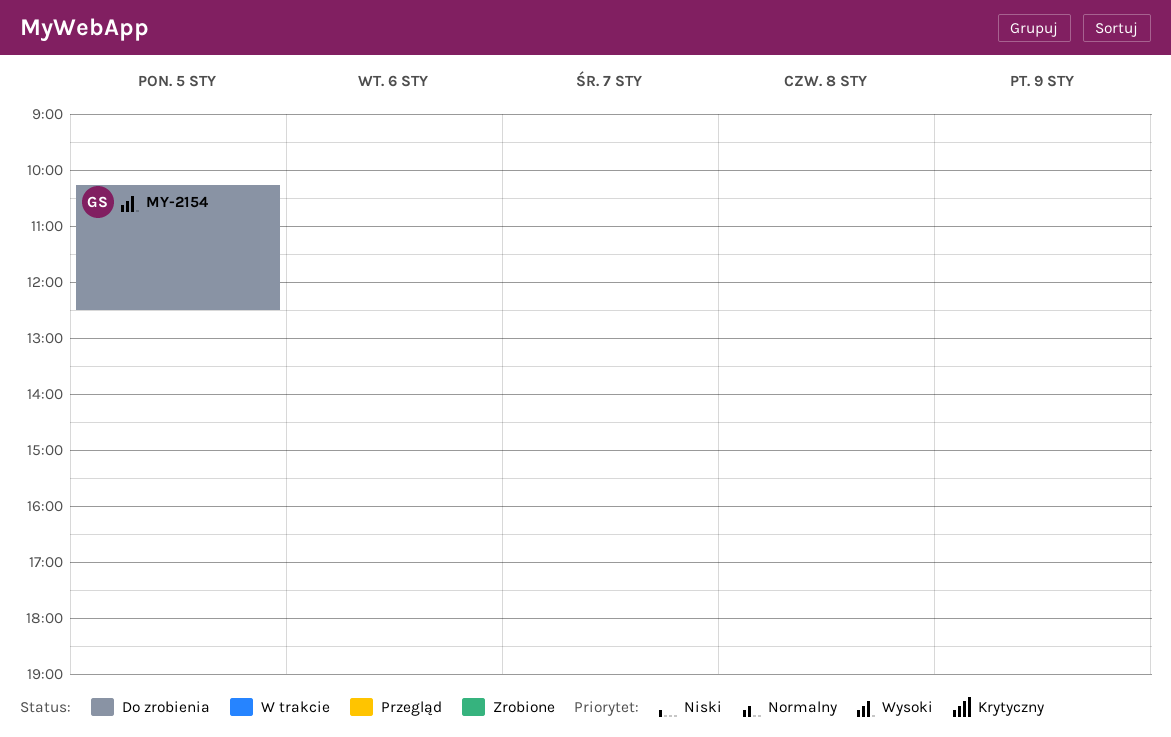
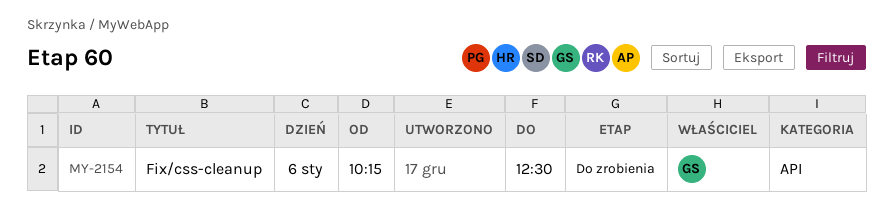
MY-2154, day: Jan 5 -> Jan 6

